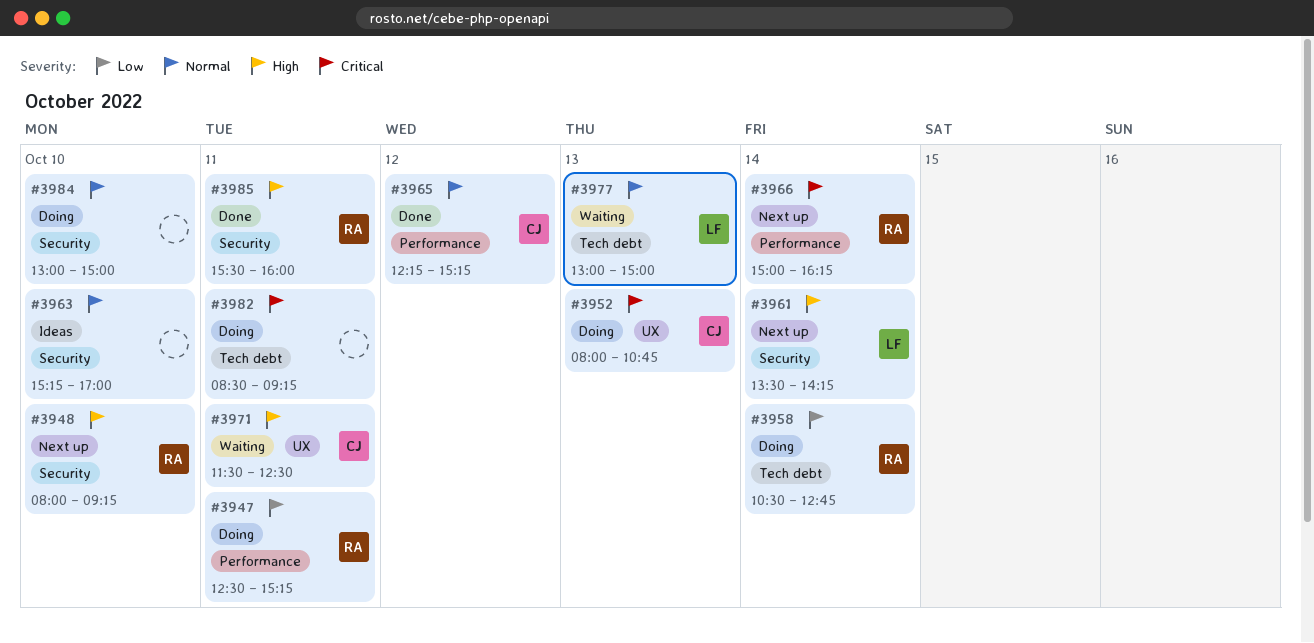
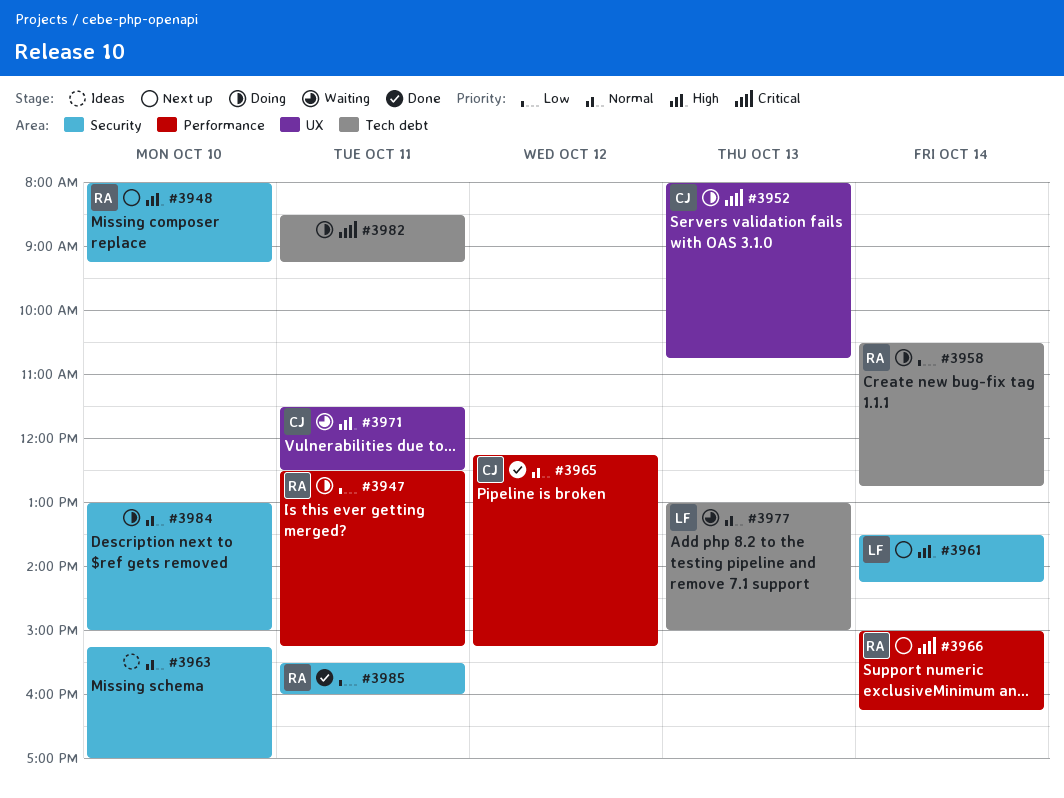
#3985, priority: High -> Low

